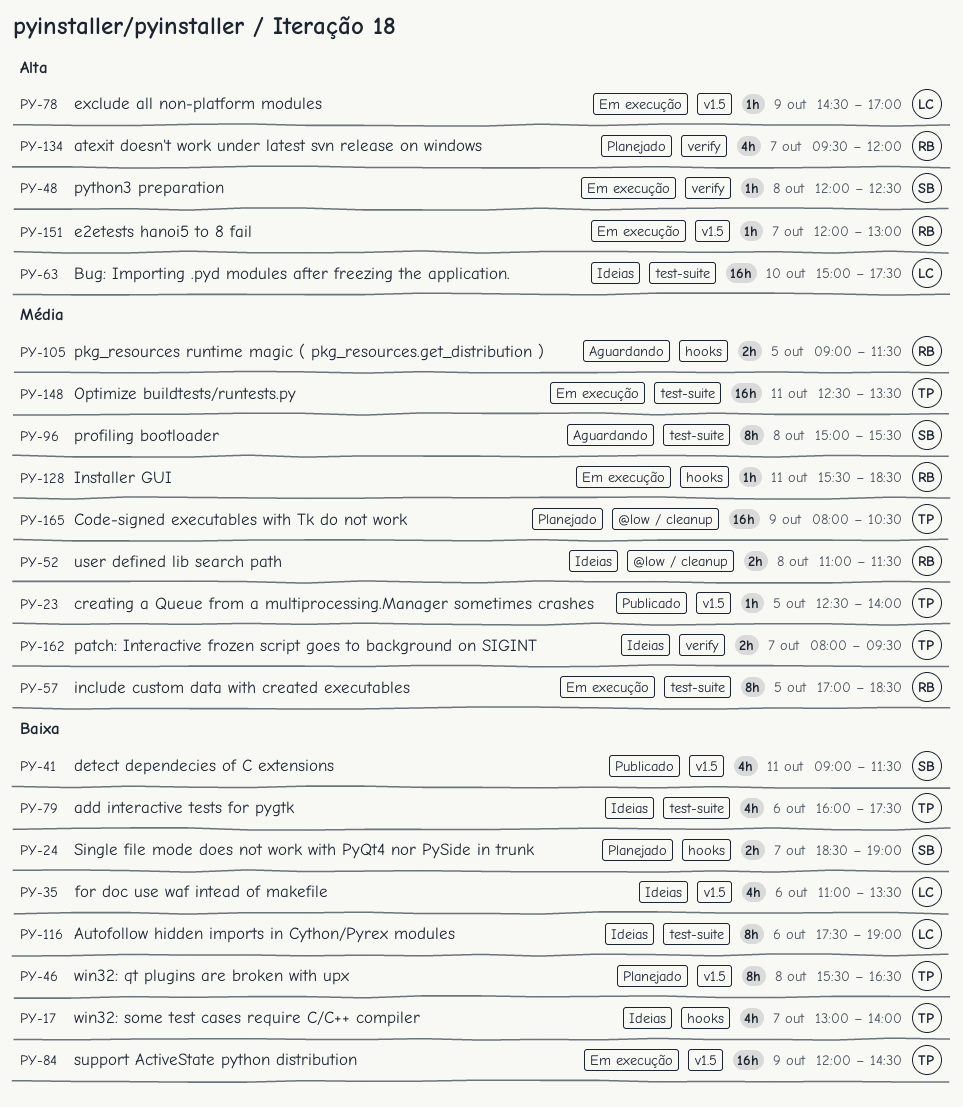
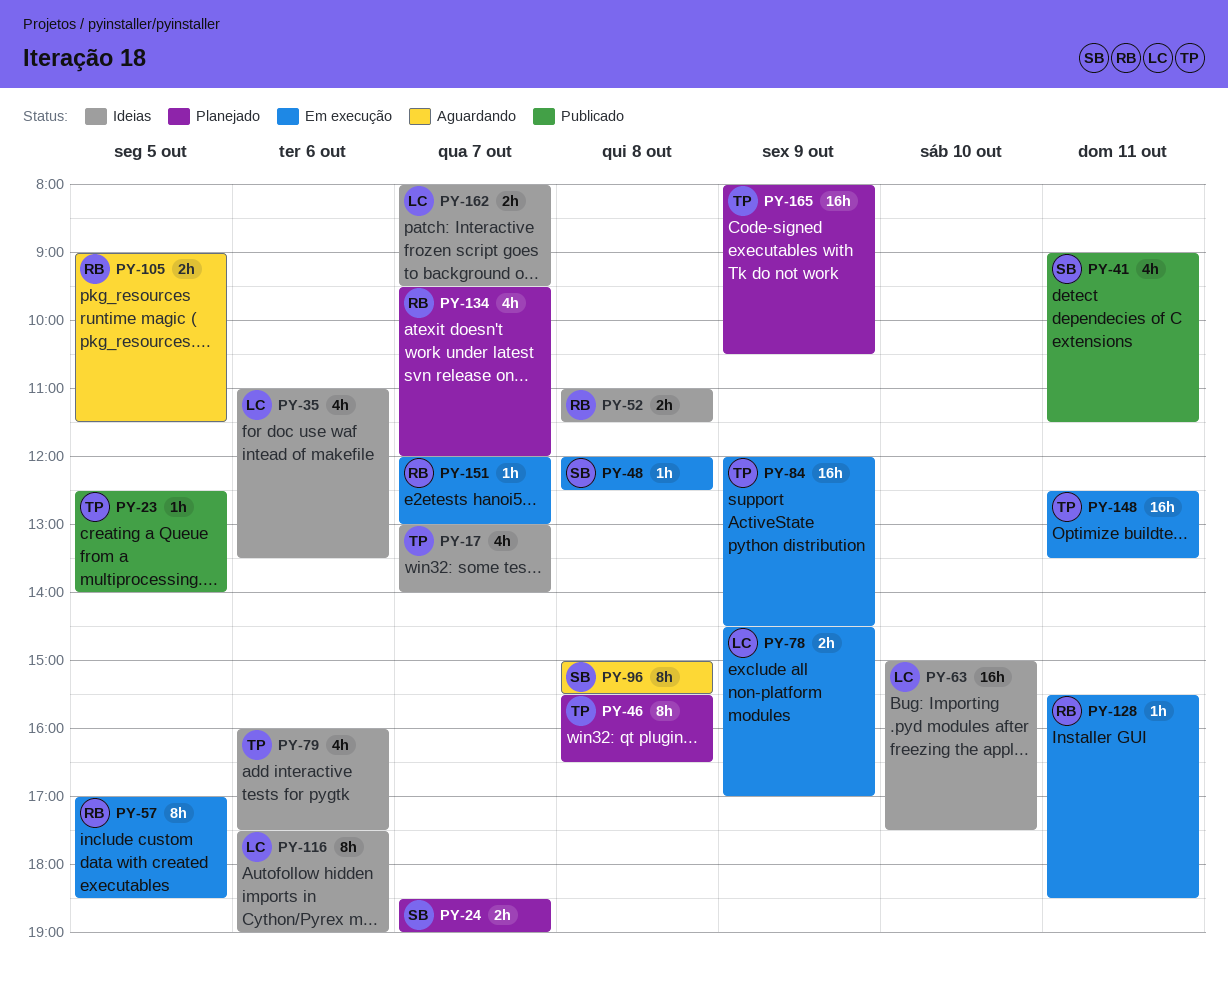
PY-78, estimate: 1h -> 2h
PY-162, owner: TP -> LC

